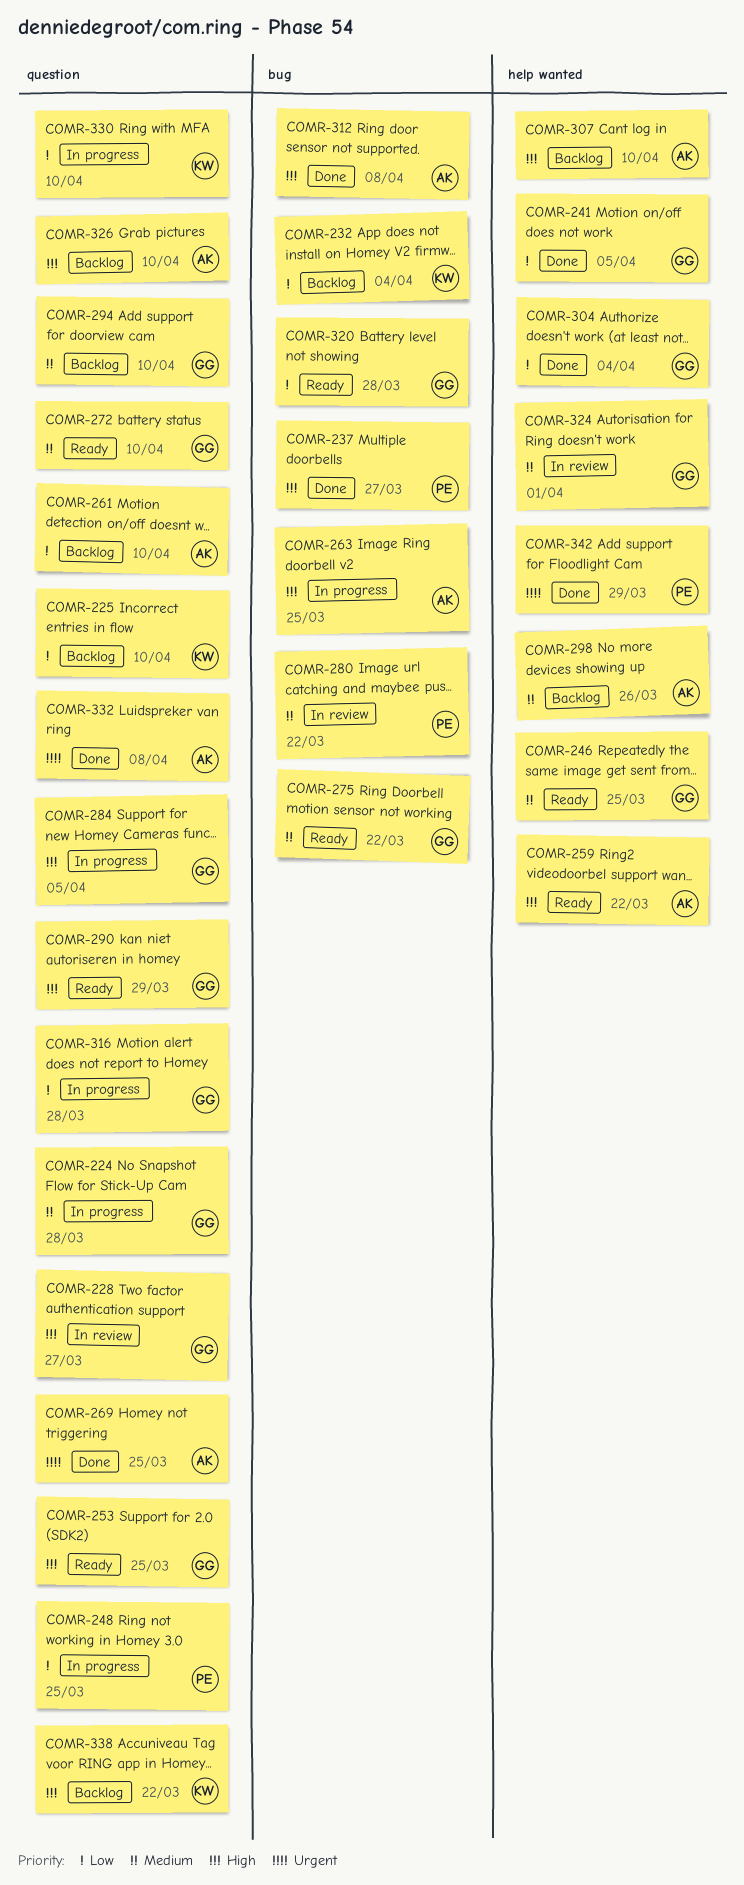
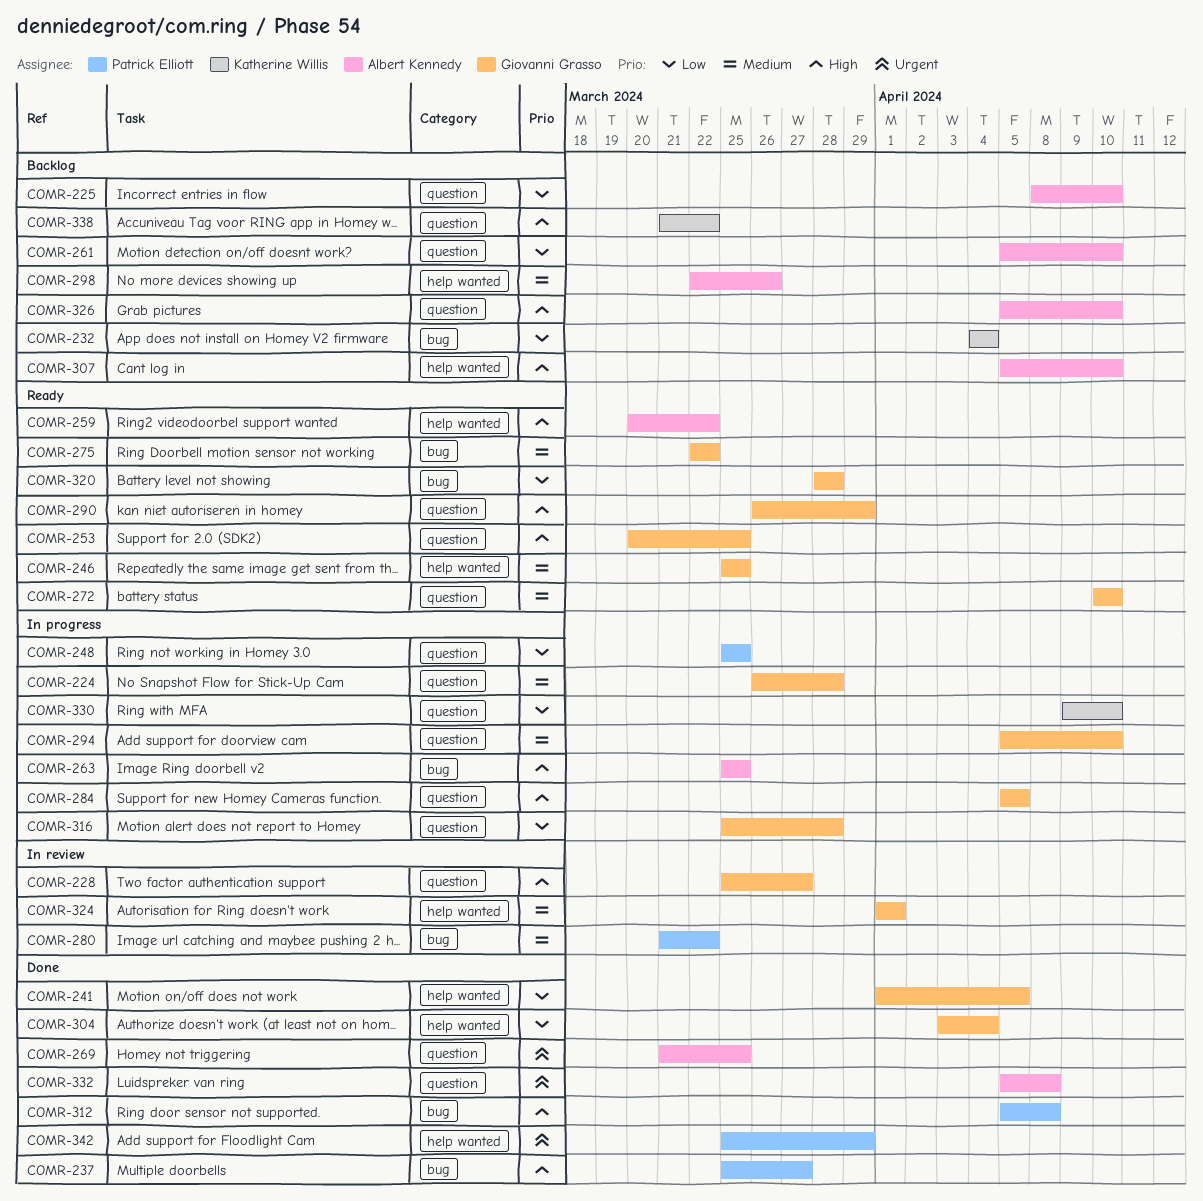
COMR-225, owner: Katherine Willis -> Albert Kennedy
COMR-294, status: Backlog -> In progress
COMR-312, owner: Albert Kennedy -> Patrick Elliott

